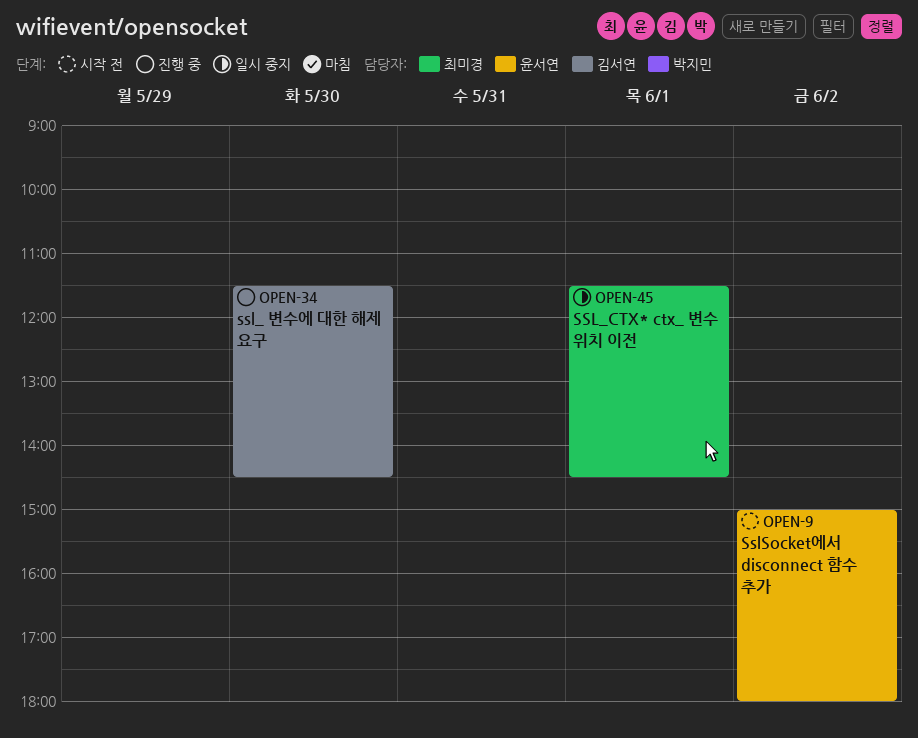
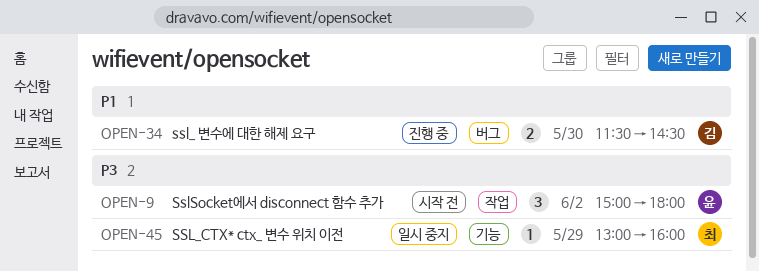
OPEN-45, day: Jun 1 -> May 29
OPEN-45, begins: 11:30 -> 13:00
OPEN-45, ends: 14:30 -> 16:00

